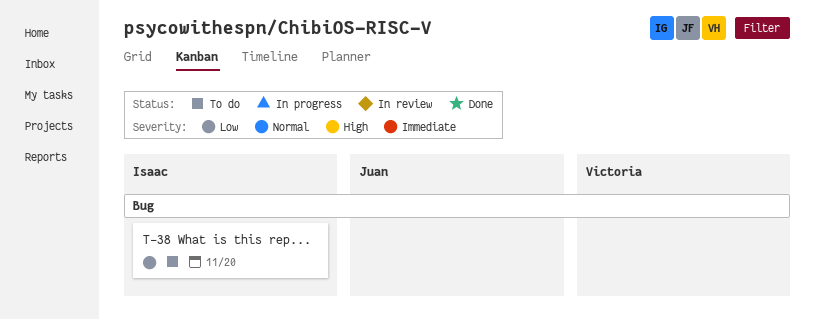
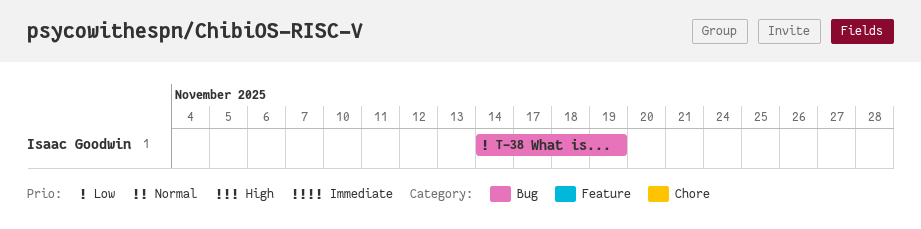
T-38, due: Nov 20 -> Nov 19

